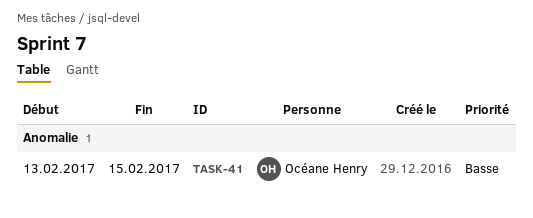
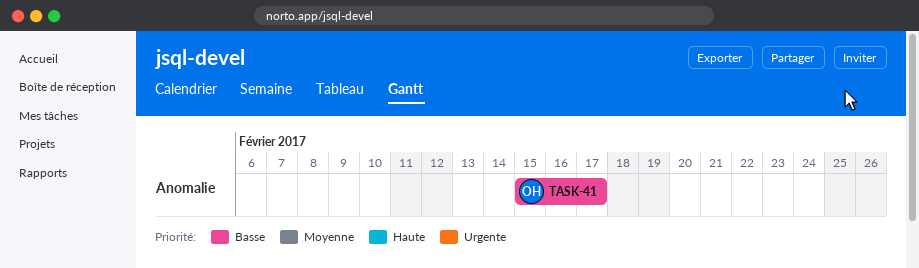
TASK-41, start: Feb 13 -> Feb 15
TASK-41, due: Feb 15 -> Feb 17

